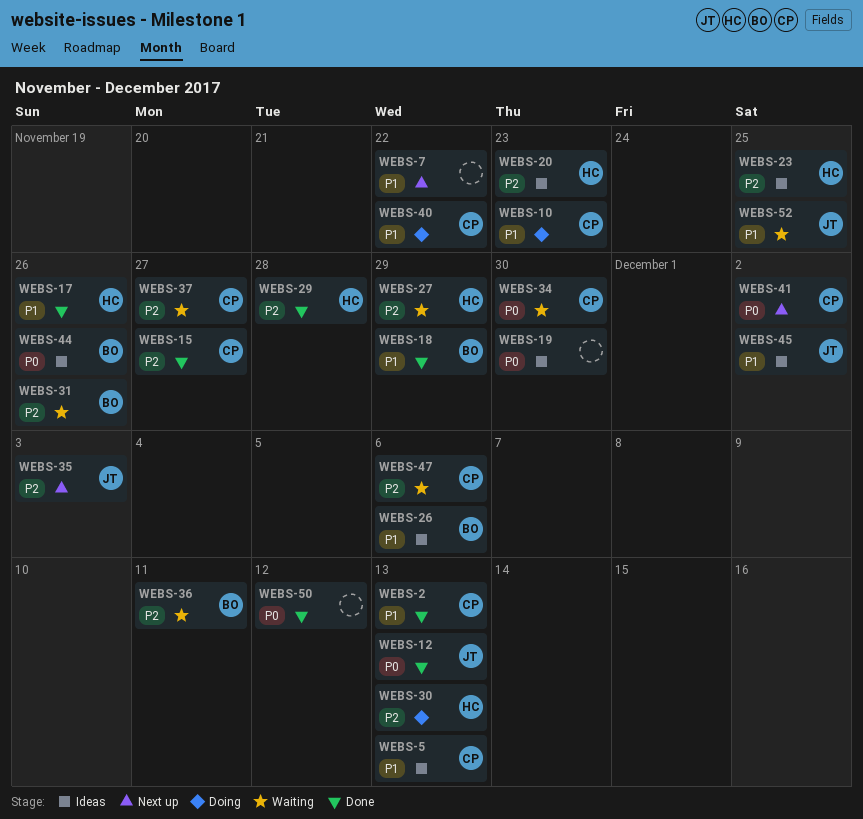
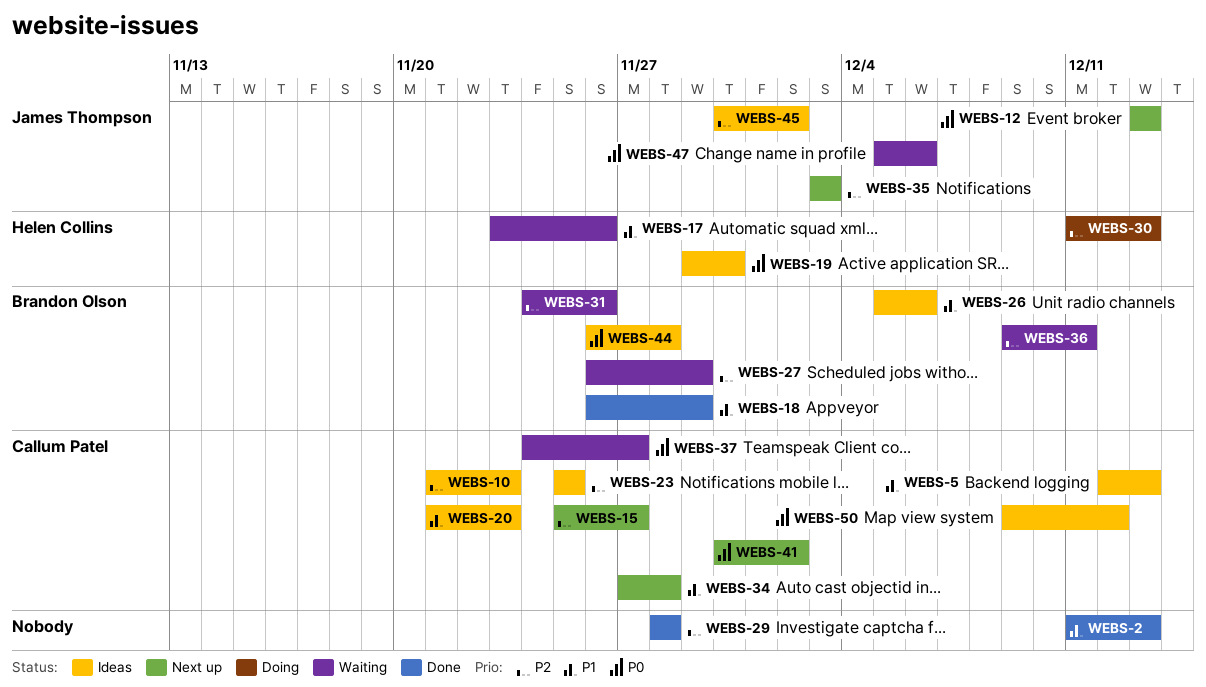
WEBS-2, owner: Callum Patel -> none
WEBS-7: present -> none
WEBS-10, status: Doing -> Ideas
WEBS-10, priority: P1 -> P2
WEBS-12, status: Done -> Next up
WEBS-15, status: Done -> Next up
WEBS-17, status: Done -> Waiting
WEBS-19, owner: none -> Helen Collins
WEBS-20, owner: Helen Collins -> Callum Patel
WEBS-20, priority: P2 -> P1
WEBS-23, owner: Helen Collins -> Callum Patel
WEBS-27, owner: Helen Collins -> Brandon Olson
WEBS-29, owner: Helen Collins -> none
WEBS-34, status: Waiting -> Next up
WEBS-34, priority: P0 -> P1
WEBS-34, due: Nov 30 -> Nov 28
WEBS-37, priority: P2 -> P0
WEBS-40: present -> none
WEBS-44, due: Nov 26 -> Nov 28
WEBS-45, priority: P1 -> P2
WEBS-47, owner: Callum Patel -> James Thompson
WEBS-47, priority: P2 -> P0
WEBS-50, status: Done -> Ideas
WEBS-50, owner: none -> Callum Patel
WEBS-52: present -> none

